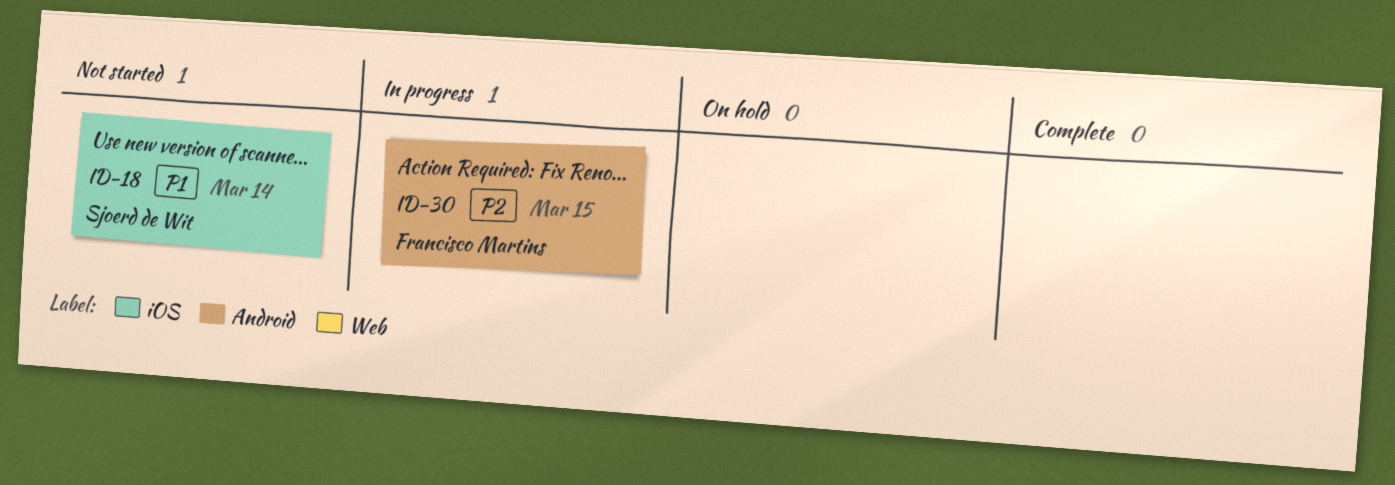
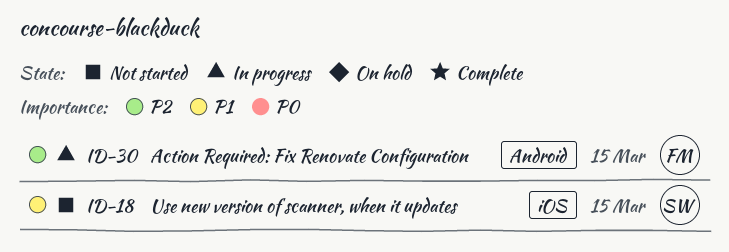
ID-18, due: Mar 14 -> Mar 15

